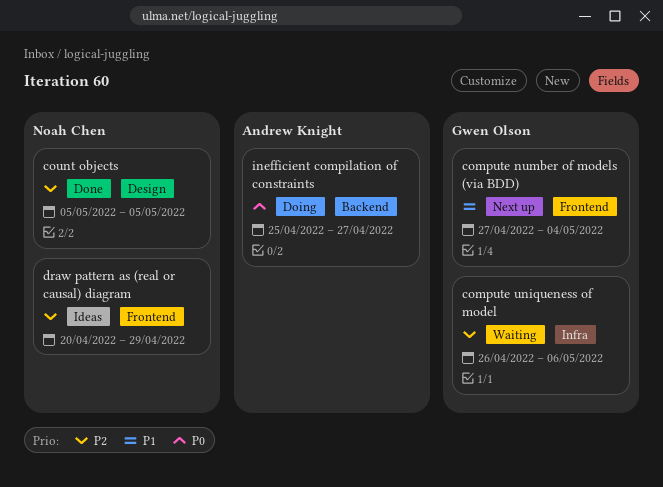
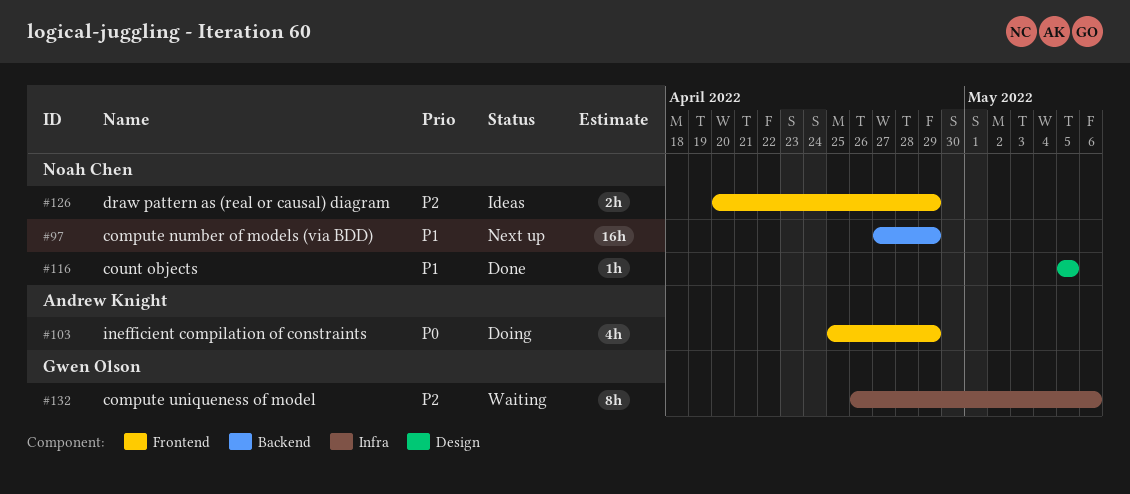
compute number of models (via BDD), owner: Gwen Olson -> Noah Chen
compute number of models (via BDD), label: Frontend -> Backend
compute number of models (via BDD), due: May 4 -> Apr 29
count objects, priority: P2 -> P1
inefficient compilation of constraints, label: Backend -> Frontend
inefficient compilation of constraints, due: Apr 27 -> Apr 29

